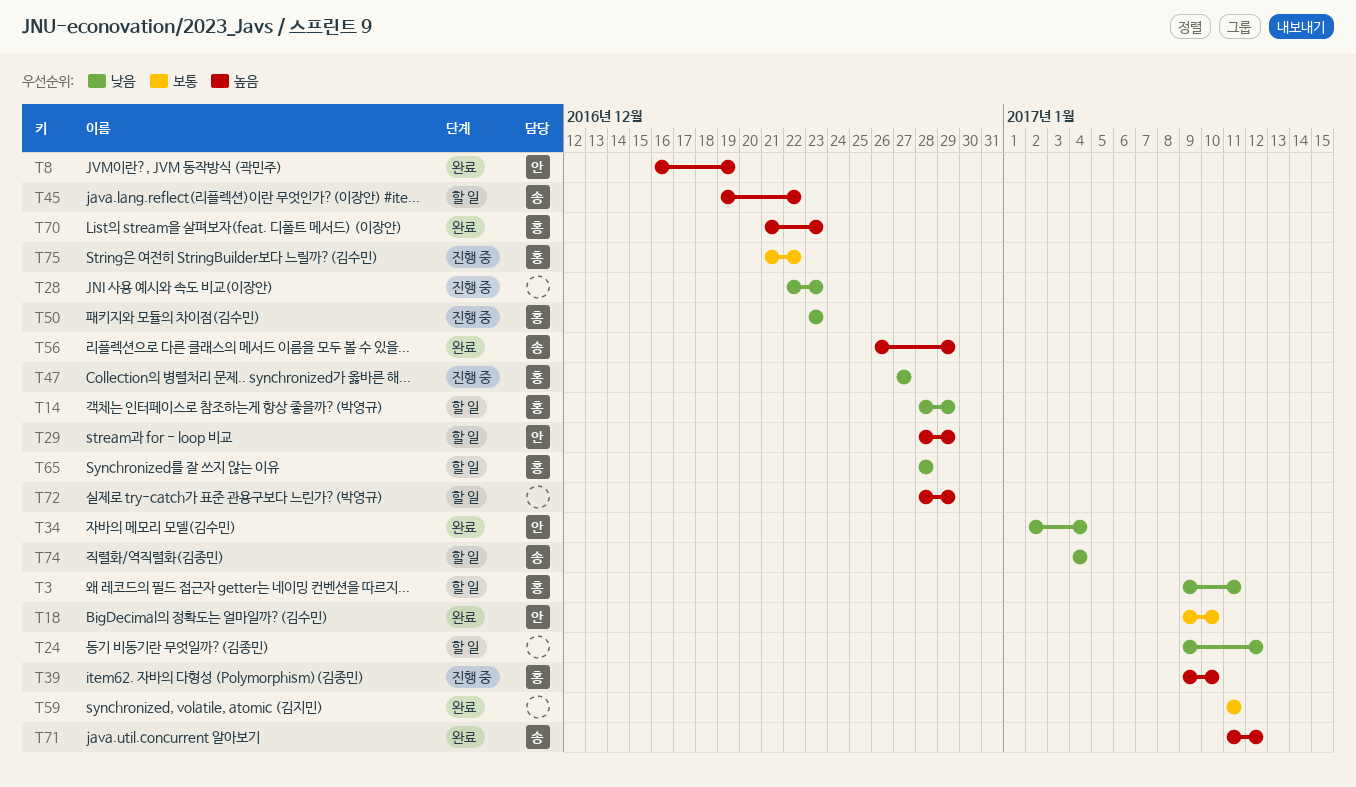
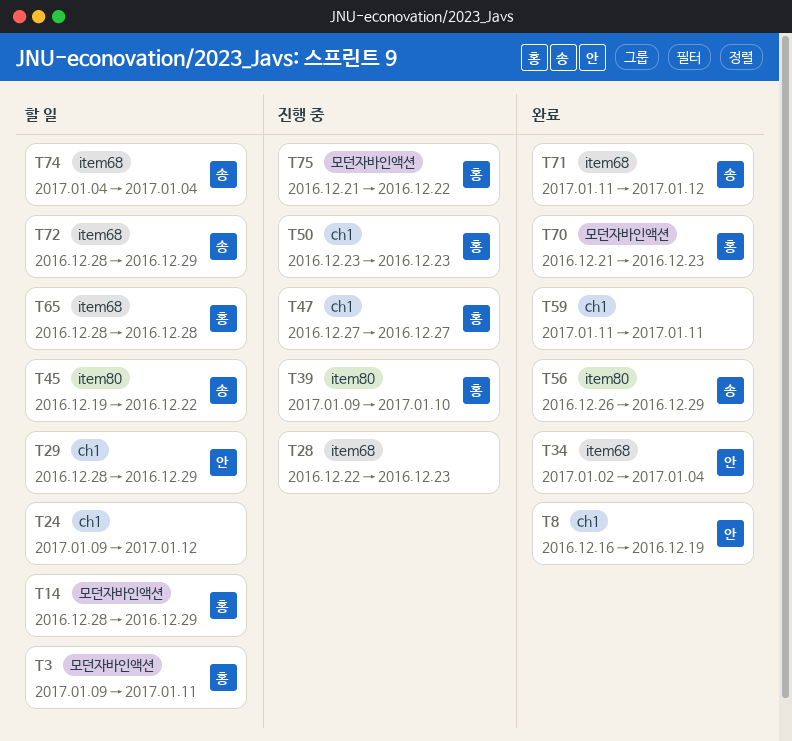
T18: present -> none
T72, owner: none -> 송

